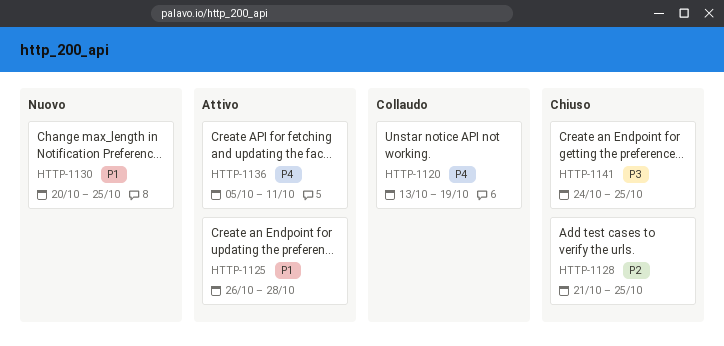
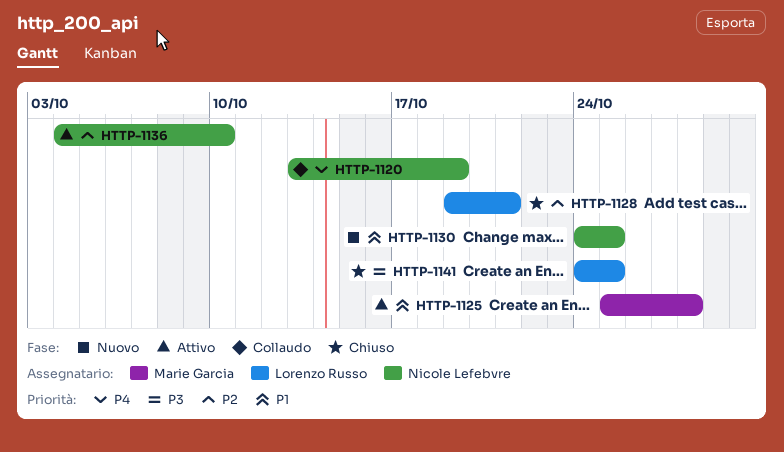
HTTP-1125, start: Oct 26 -> Oct 25
HTTP-1128, start: Oct 21 -> Oct 19
HTTP-1128, due: Oct 25 -> Oct 21
HTTP-1130, start: Oct 20 -> Oct 24
HTTP-1136, priority: P4 -> P2
HTTP-1136, start: Oct 5 -> Oct 4
HTTP-1136, due: Oct 11 -> Oct 10

